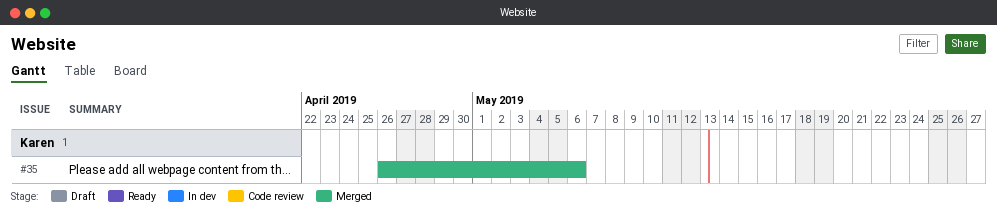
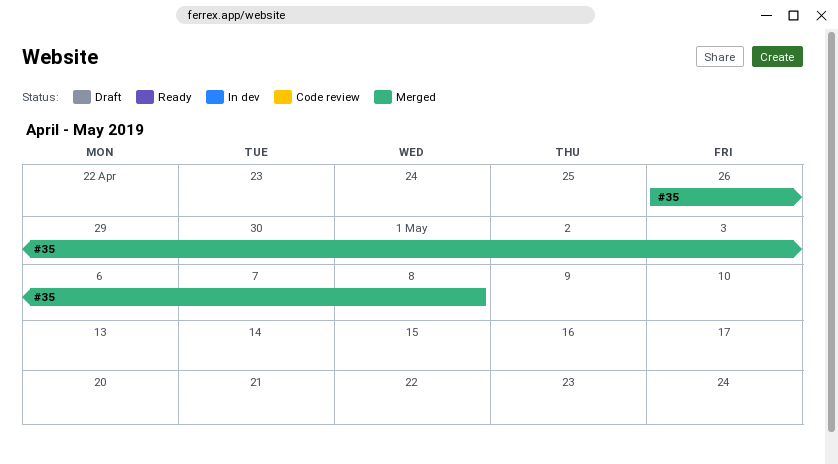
#35, due: May 6 -> May 8

